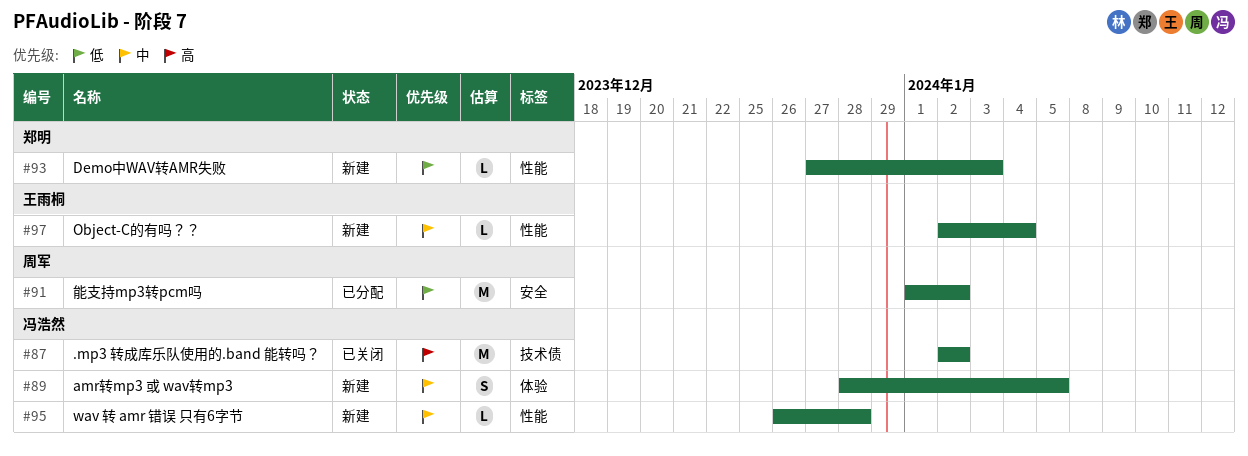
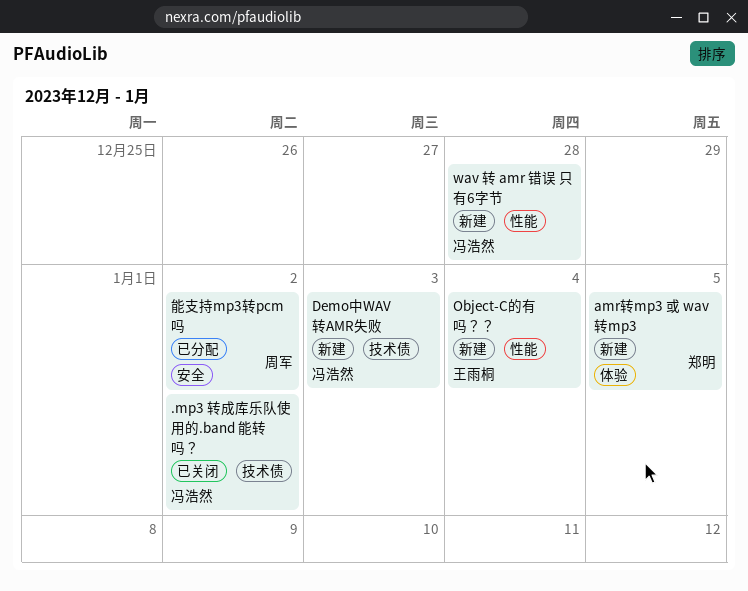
amr转mp3 或 wav转mp3, owner: 冯浩然 -> 郑明
Demo中WAV转AMR失败, owner: 郑明 -> 冯浩然
Demo中WAV转AMR失败, label: 性能 -> 技术债

